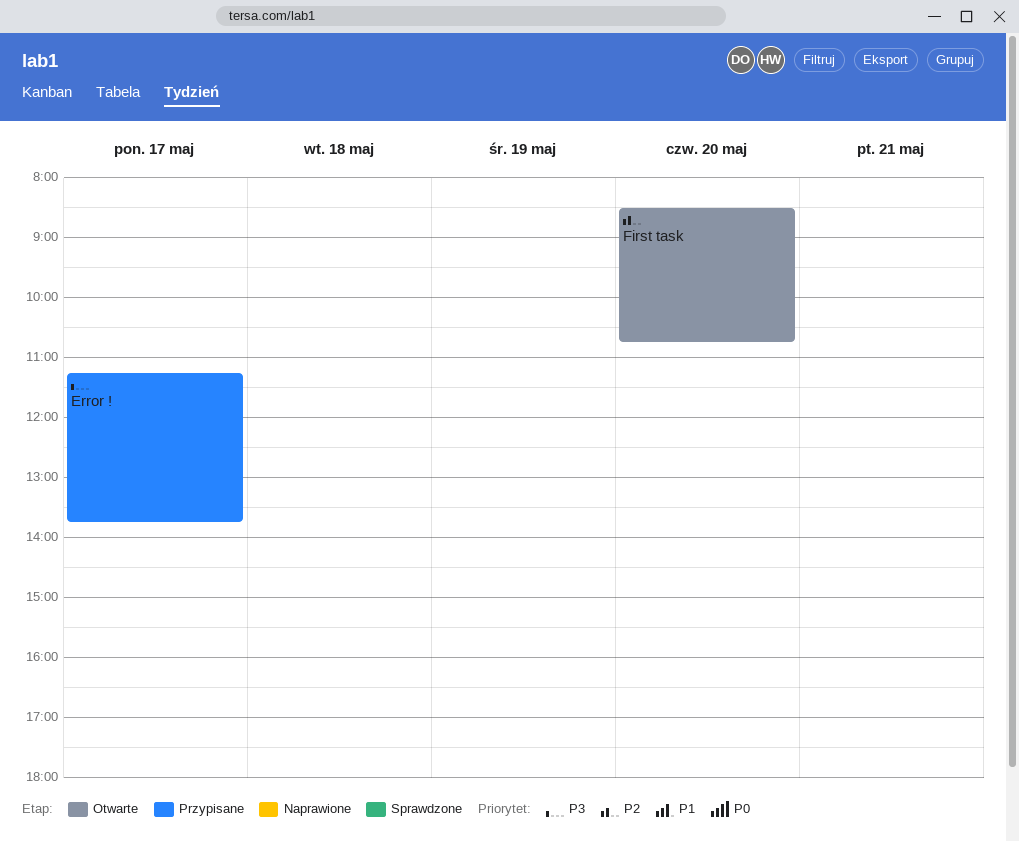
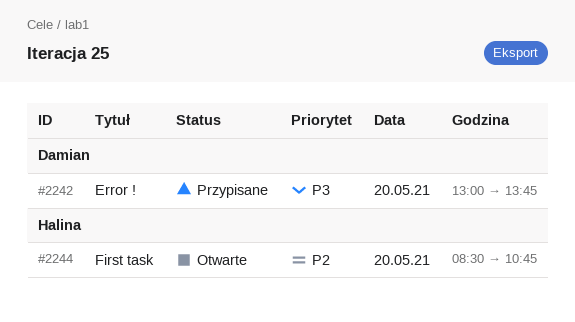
Error !, day: May 17 -> May 20
Error !, begins: 11:15 -> 13:00

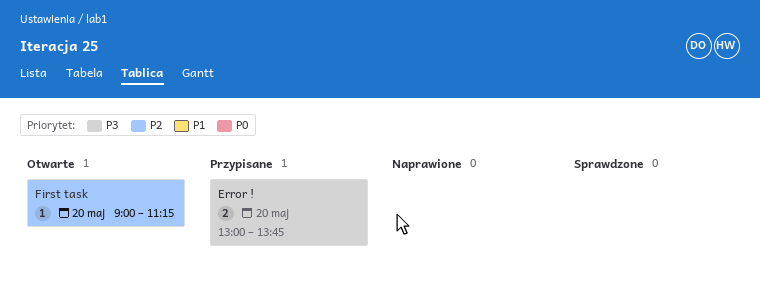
First task, begins: 08:30 -> 09:00
First task, ends: 10:45 -> 11:15

